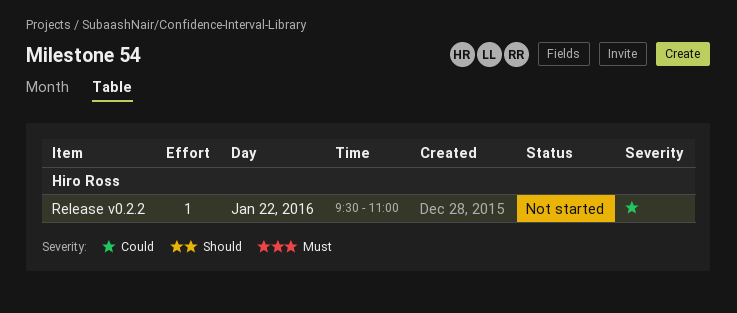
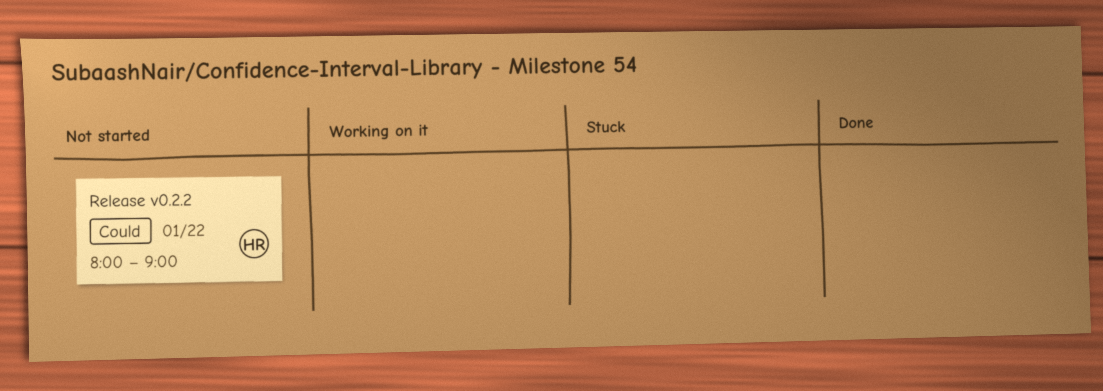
Release v0.2.2, begins: 09:30 -> 08:00
Release v0.2.2, ends: 11:00 -> 09:00

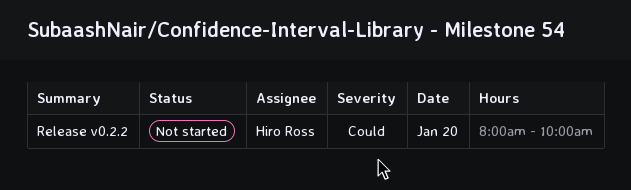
Release v0.2.2, day: Jan 22 -> Jan 20
Release v0.2.2, ends: 09:00 -> 10:00

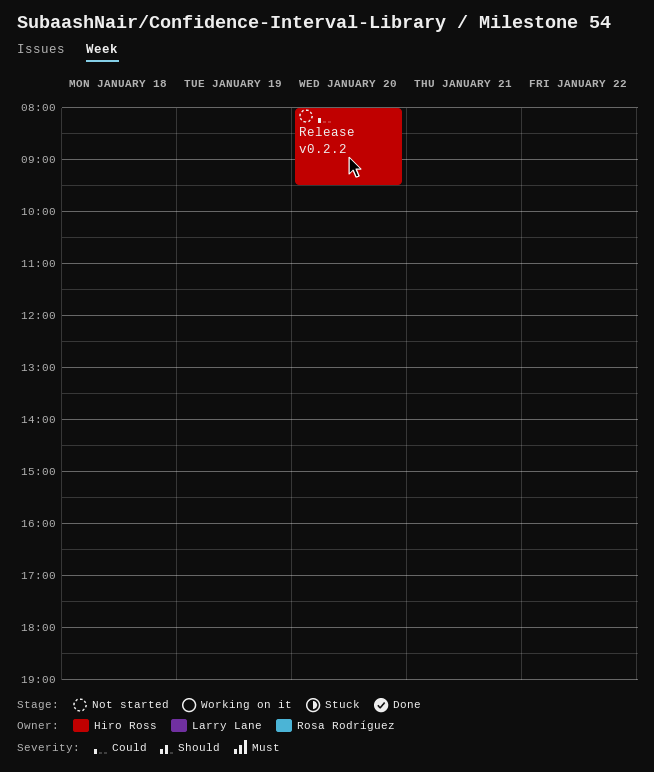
Release v0.2.2, ends: 10:00 -> 09:30

